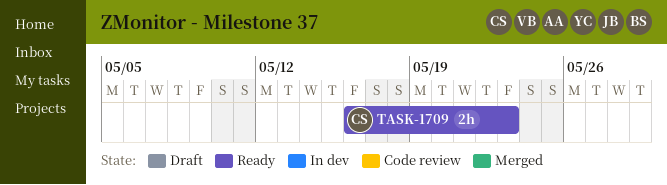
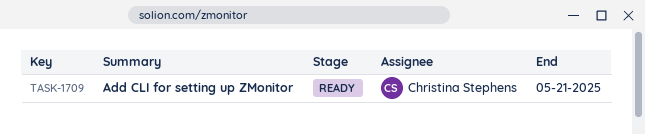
TASK-1709, due: May 23 -> May 21

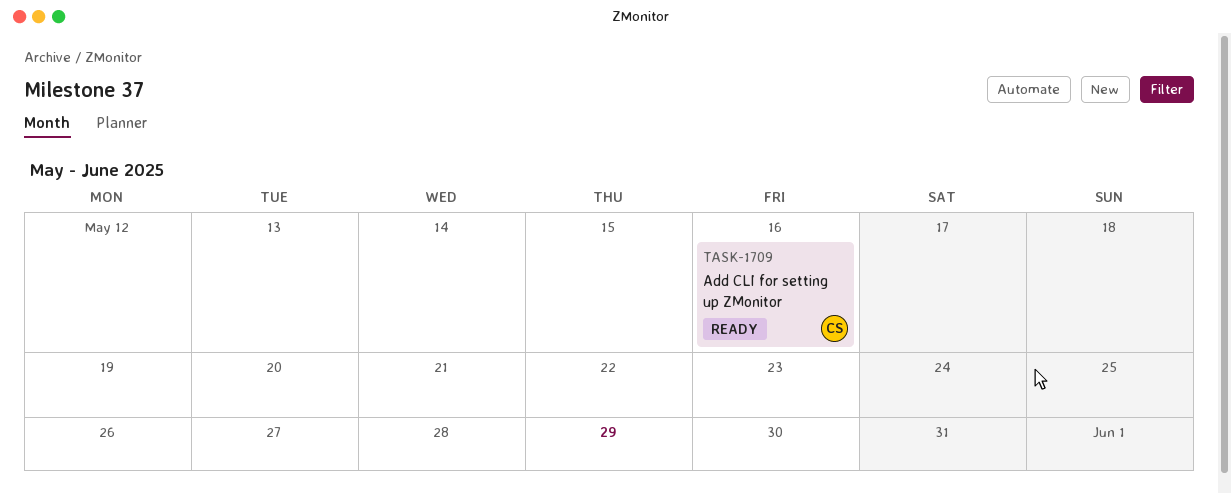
TASK-1709, due: May 21 -> May 16

